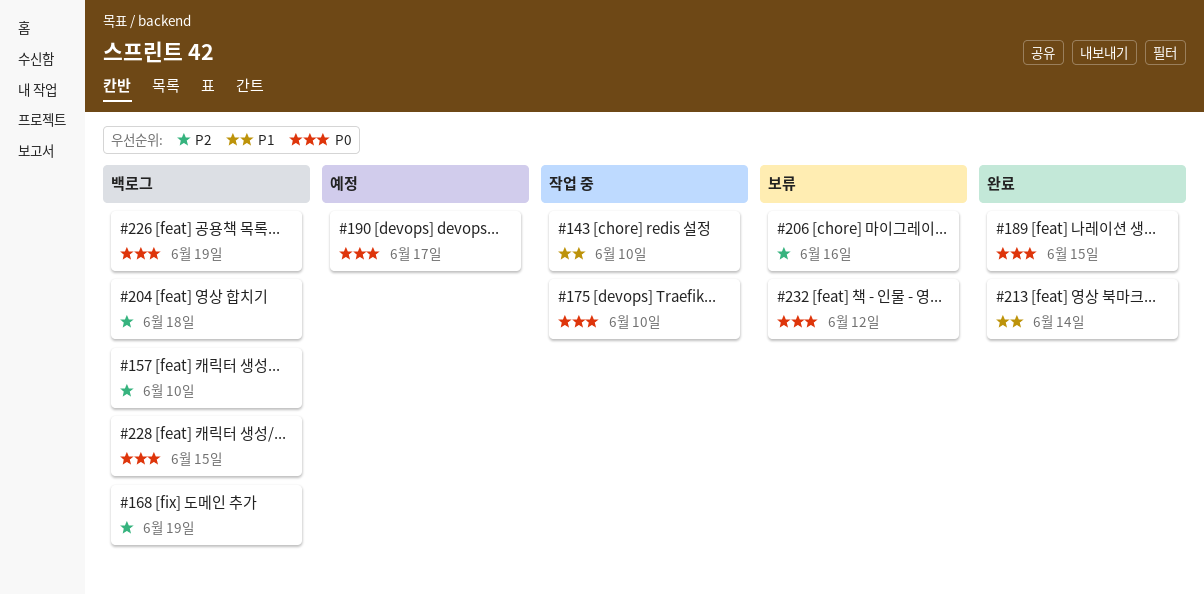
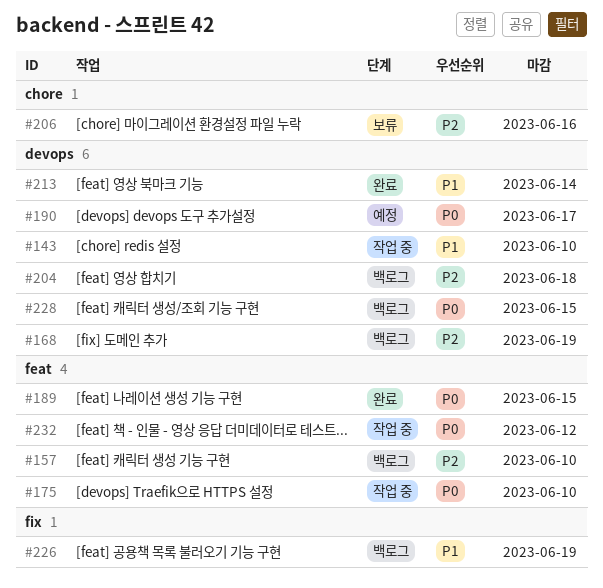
#226, priority: P0 -> P1
#232, status: 보류 -> 작업 중

